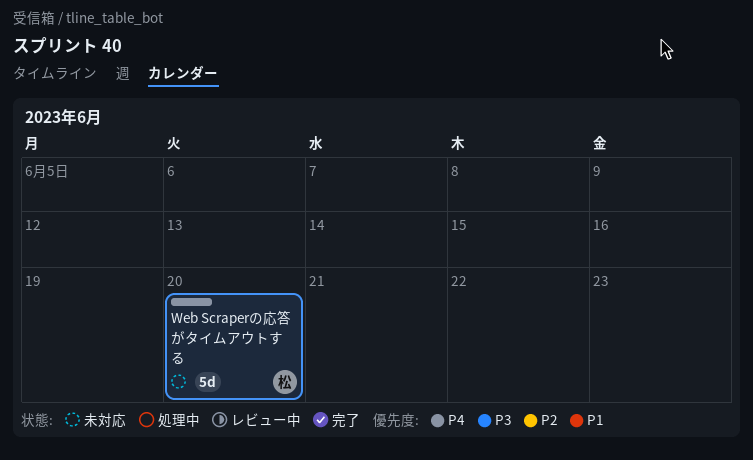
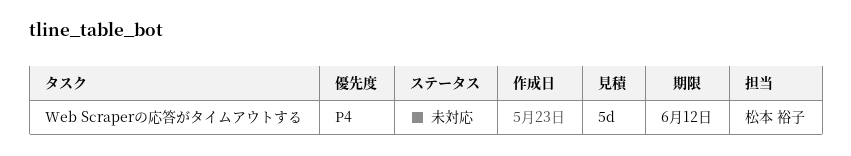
Web Scraperの応答がタイムアウトする, due: Jun 20 -> Jun 12

